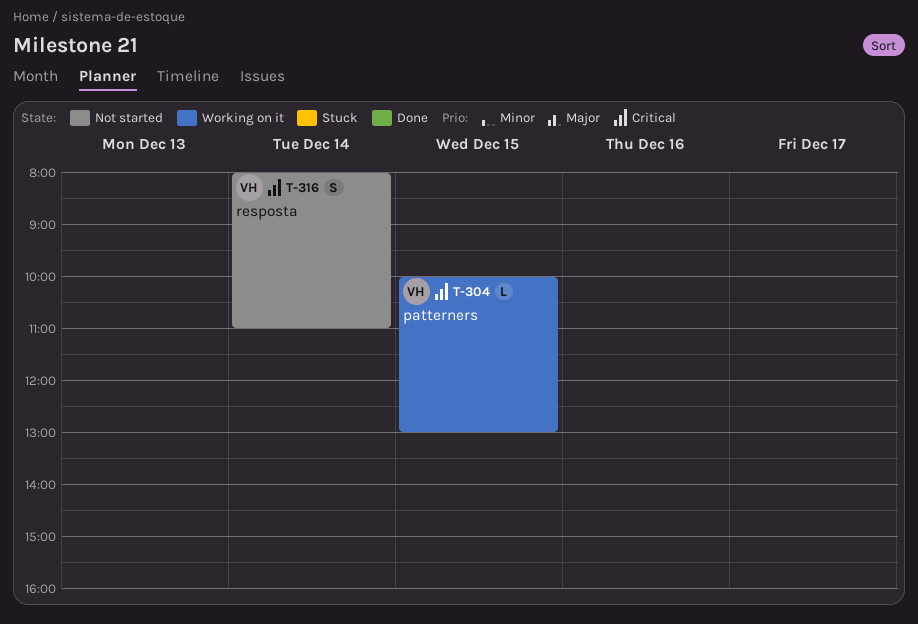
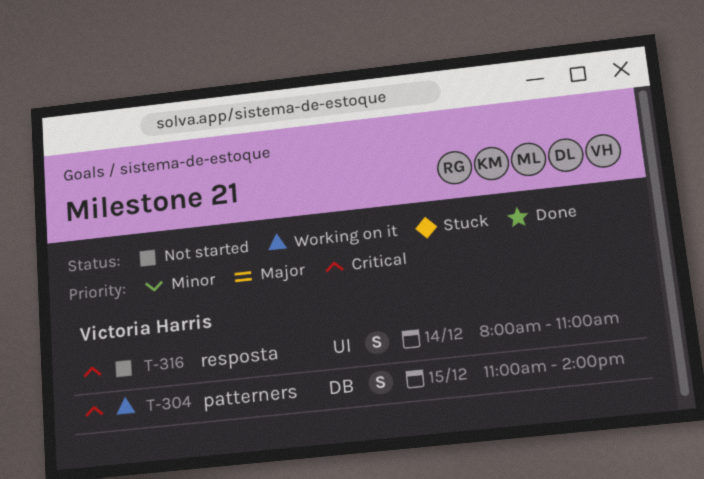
T-304, estimate: L -> S
T-304, begins: 10:00 -> 11:00
T-304, ends: 13:00 -> 14:00

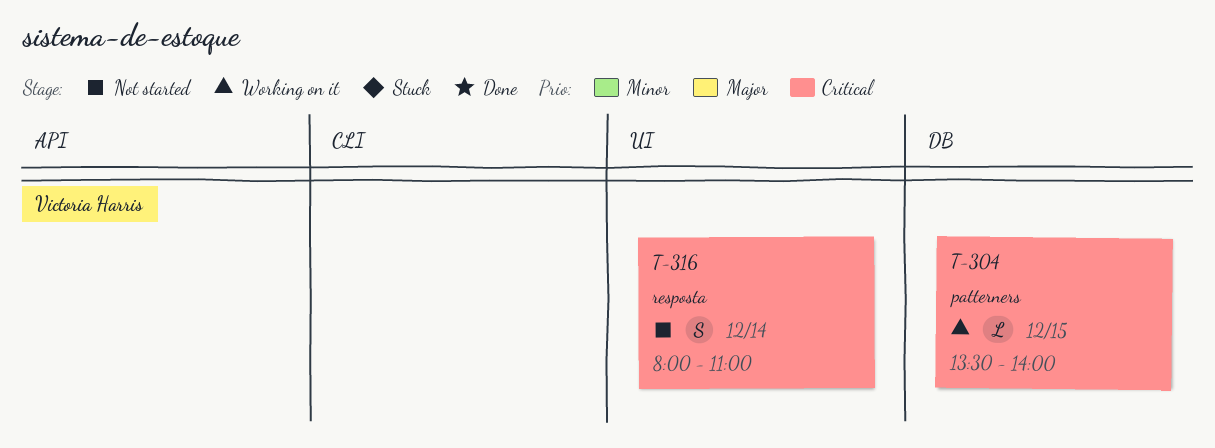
T-304, estimate: S -> L
T-304, begins: 11:00 -> 13:30

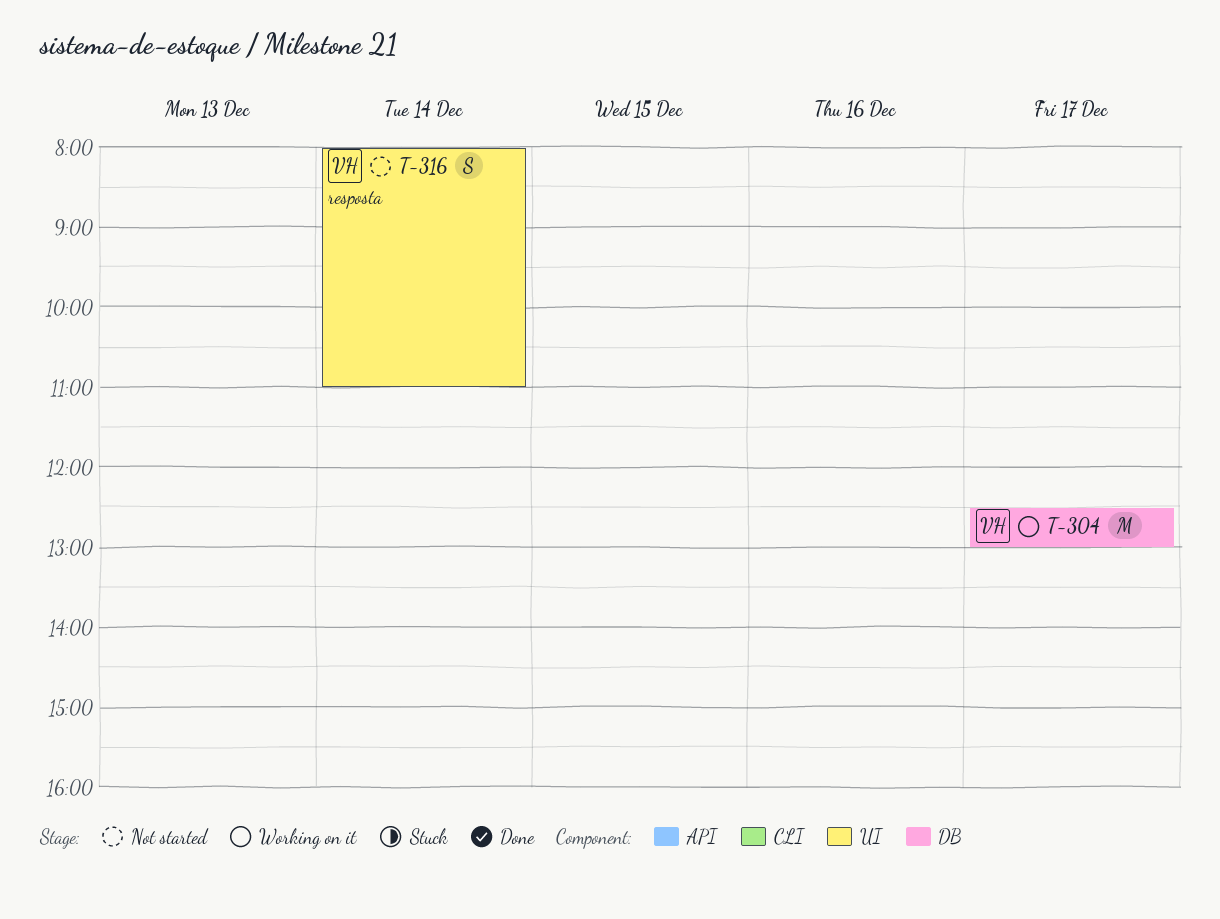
T-304, estimate: L -> M
T-304, day: Dec 15 -> Dec 17
T-304, begins: 13:30 -> 12:30
T-304, ends: 14:00 -> 13:00

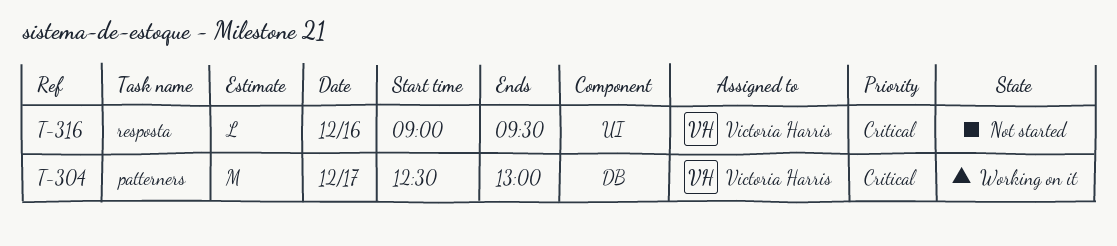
T-316, estimate: S -> L
T-316, day: Dec 14 -> Dec 16
T-316, begins: 08:00 -> 09:00
T-316, ends: 11:00 -> 09:30

